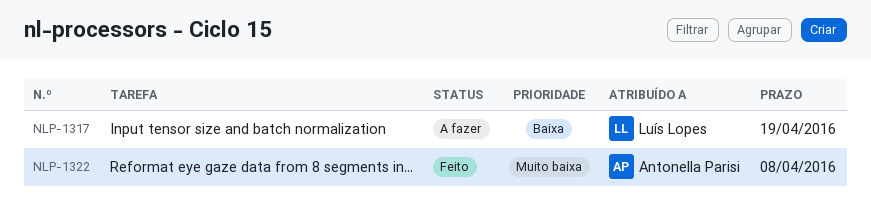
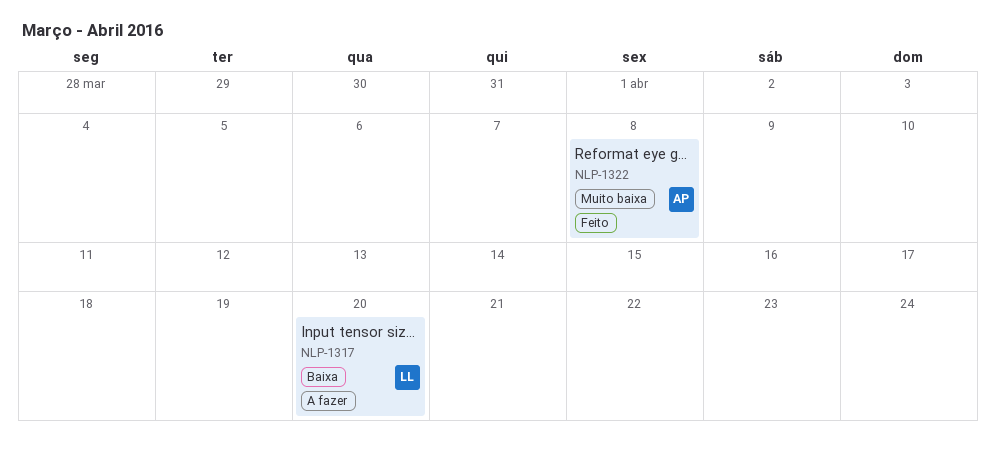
NLP-1317, due: Apr 19 -> Apr 20

